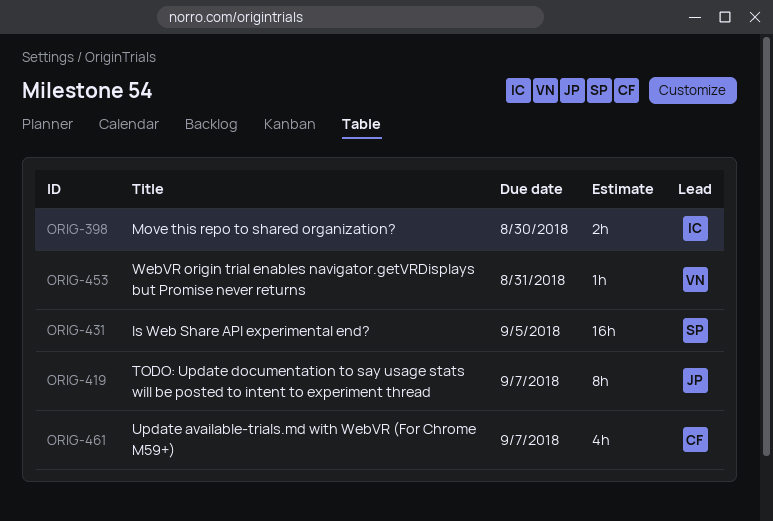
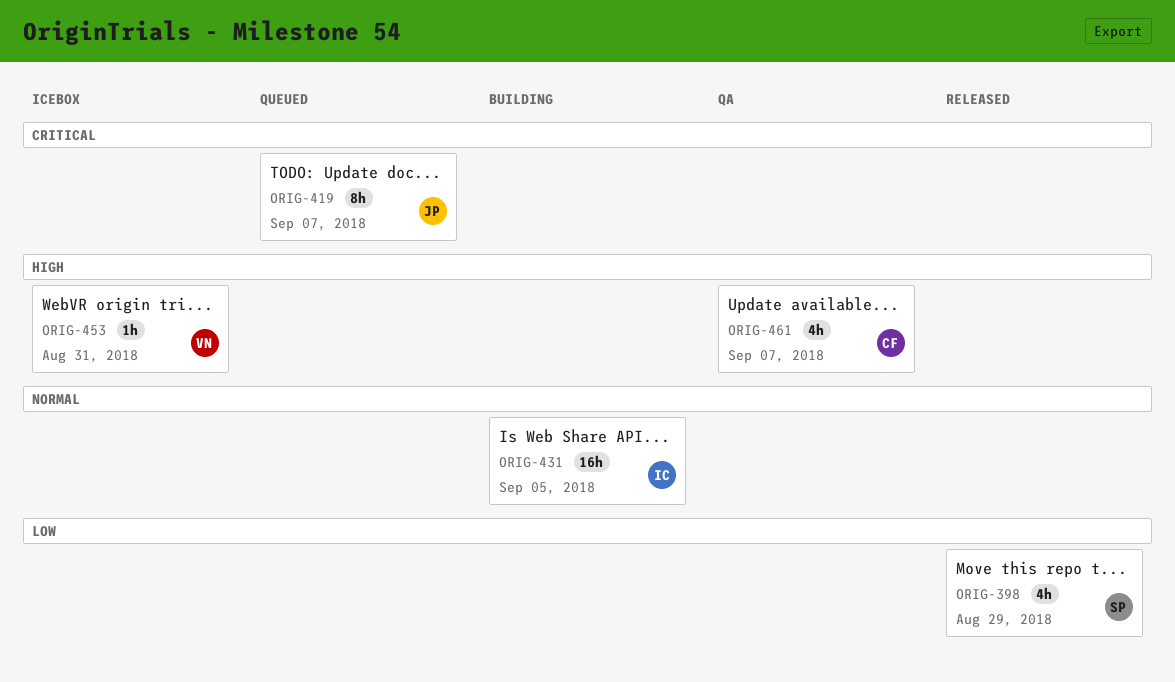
ORIG-398, owner: IC -> SP
ORIG-398, estimate: 2h -> 4h
ORIG-398, due: Aug 30 -> Aug 29
ORIG-431, owner: SP -> IC

